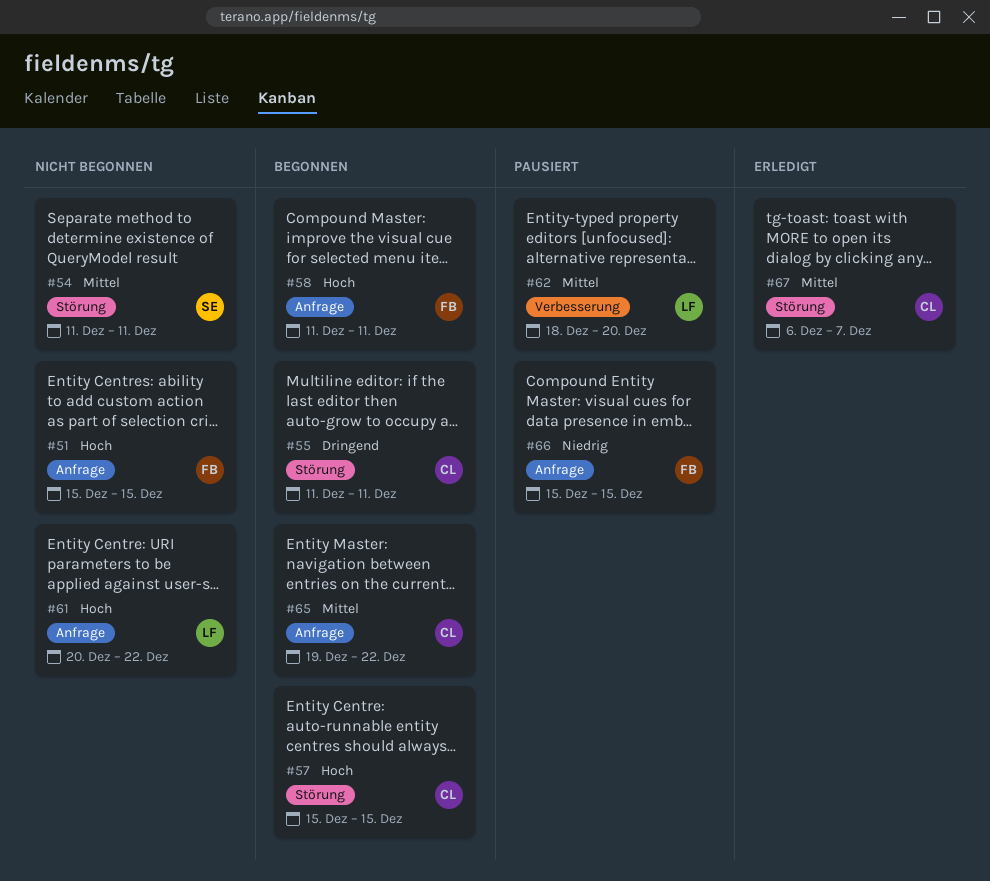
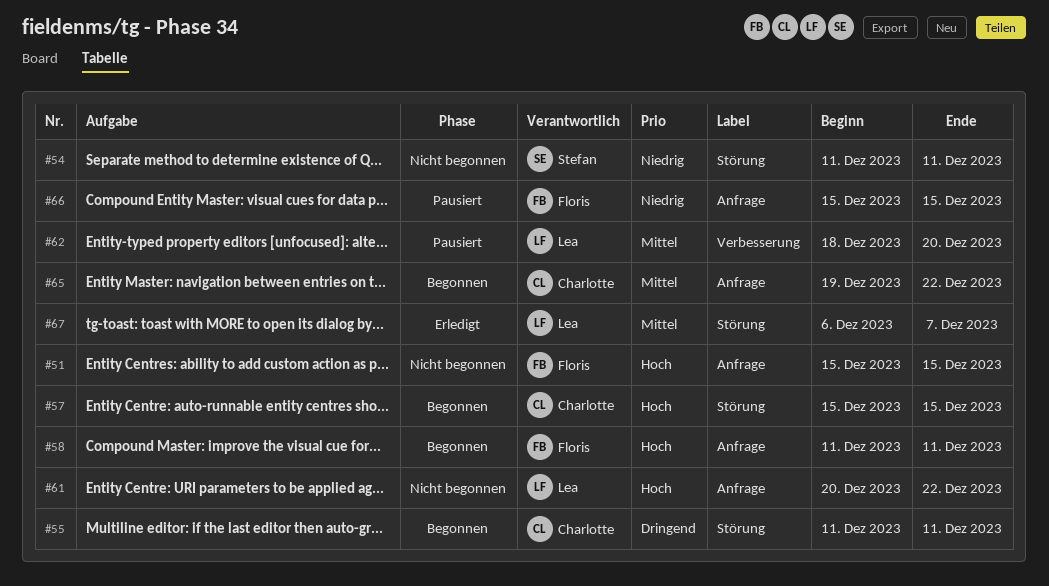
#54, priority: Mittel -> Niedrig
#67, owner: Charlotte -> Lea

